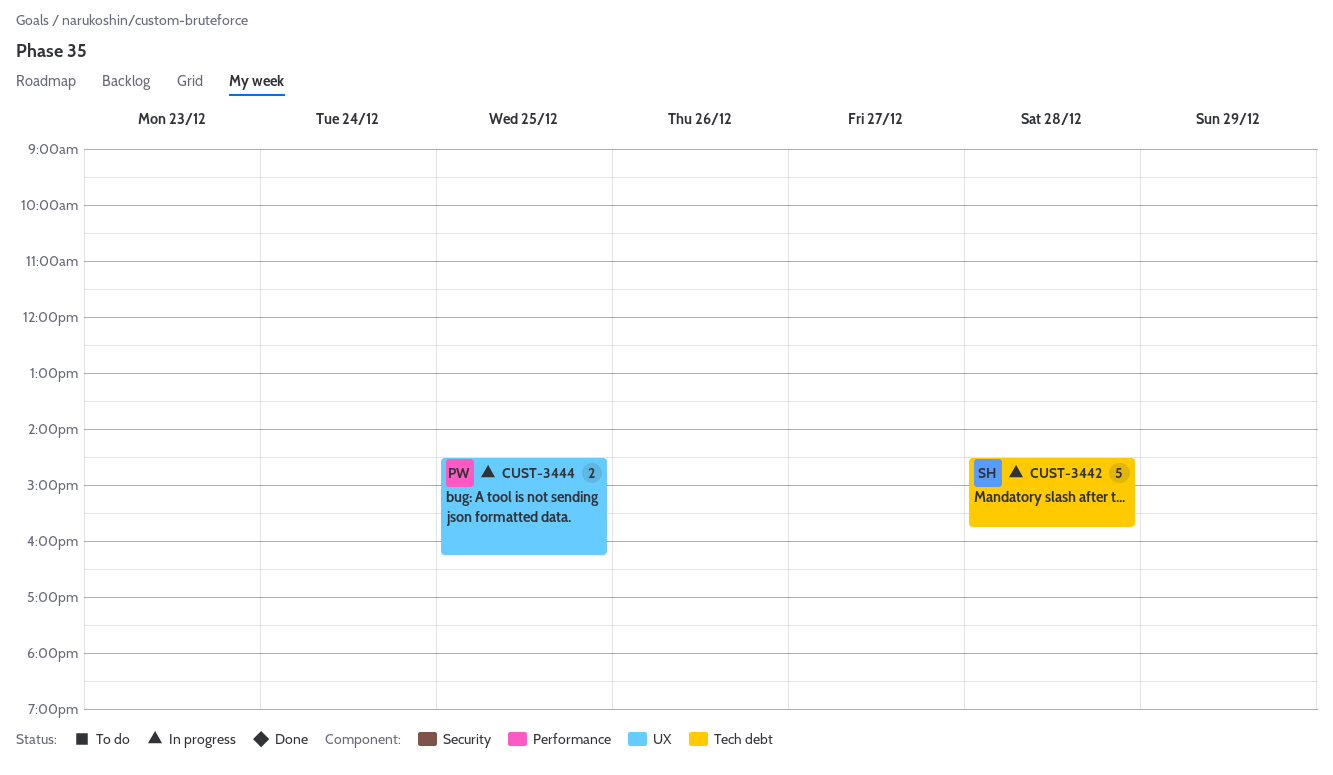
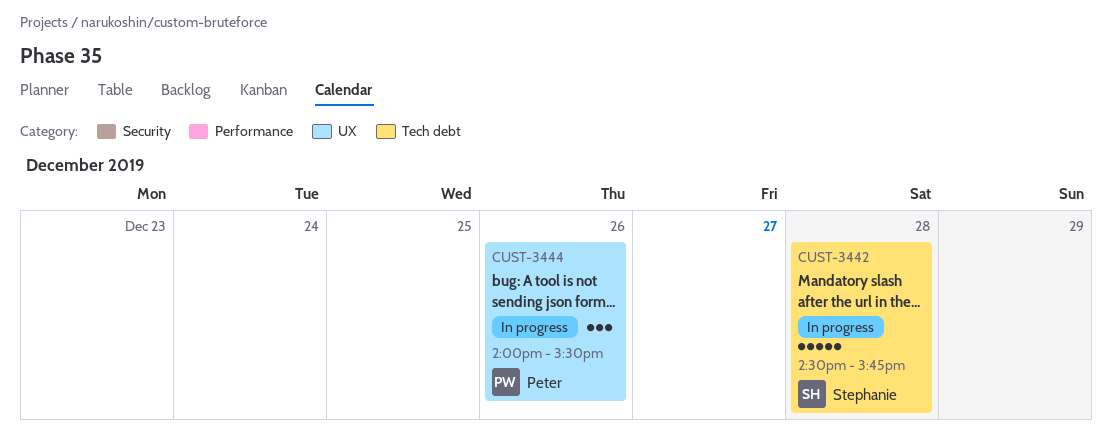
CUST-3444, estimate: 2 -> 3
CUST-3444, day: Dec 25 -> Dec 26
CUST-3444, begins: 14:30 -> 14:00
CUST-3444, ends: 16:15 -> 15:30

